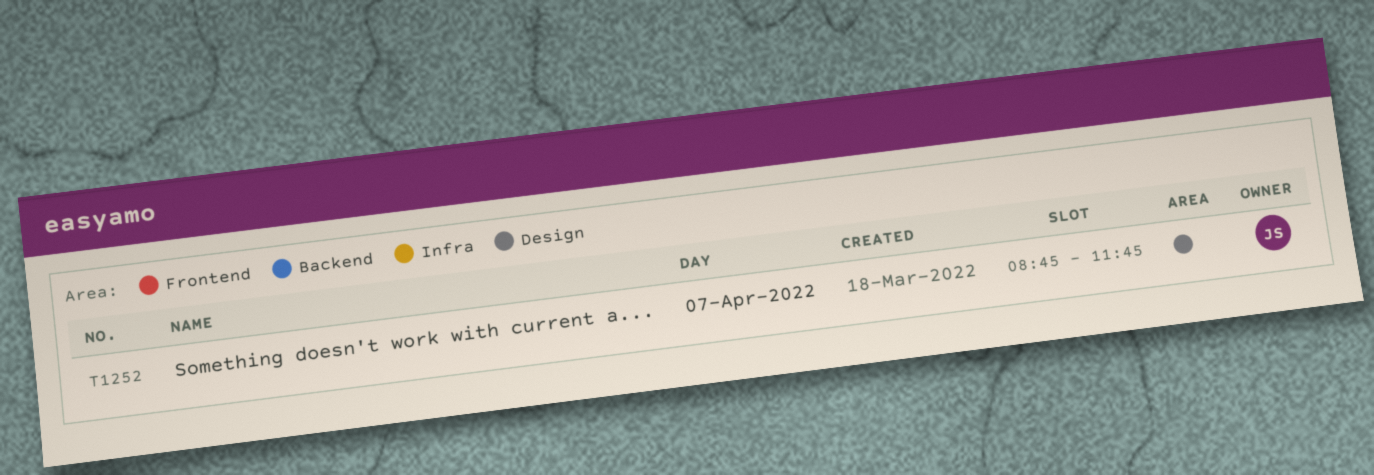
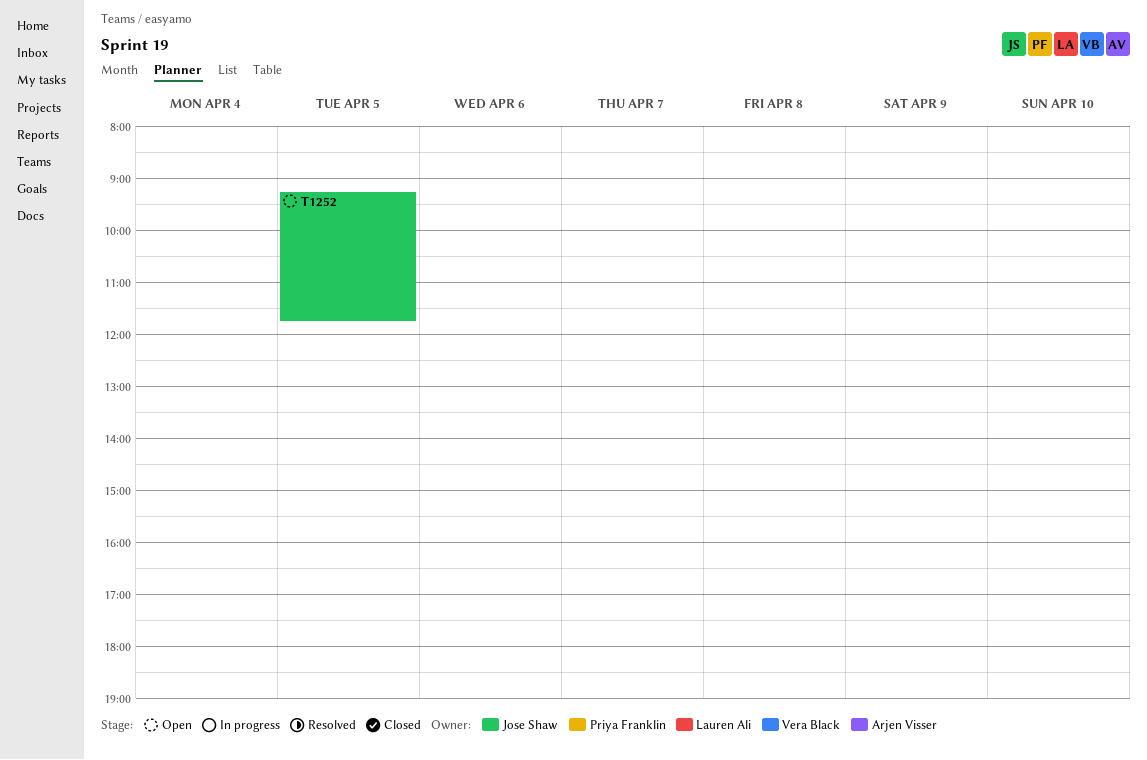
T1252, day: Apr 7 -> Apr 5
T1252, begins: 08:45 -> 09:15

